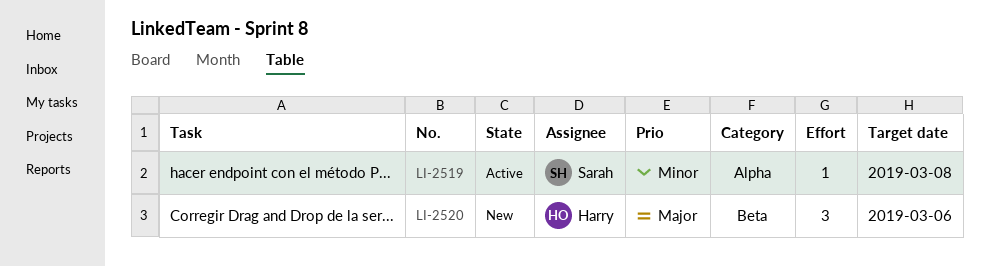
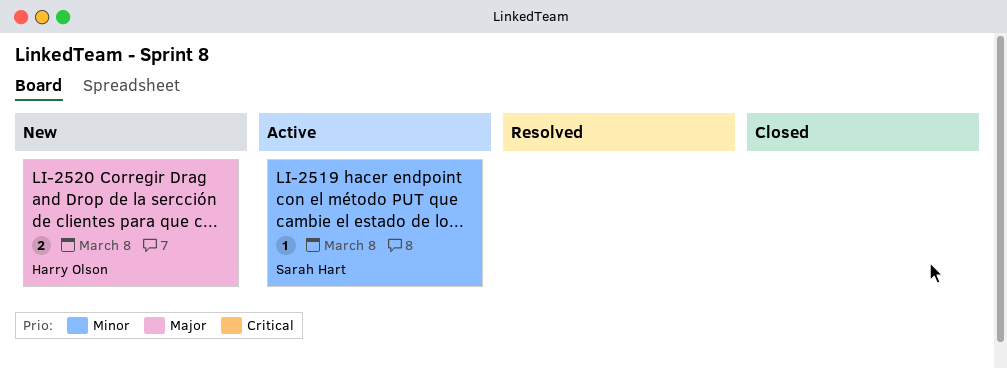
LI-2520, estimate: 3 -> 2
LI-2520, due: Mar 6 -> Mar 8

